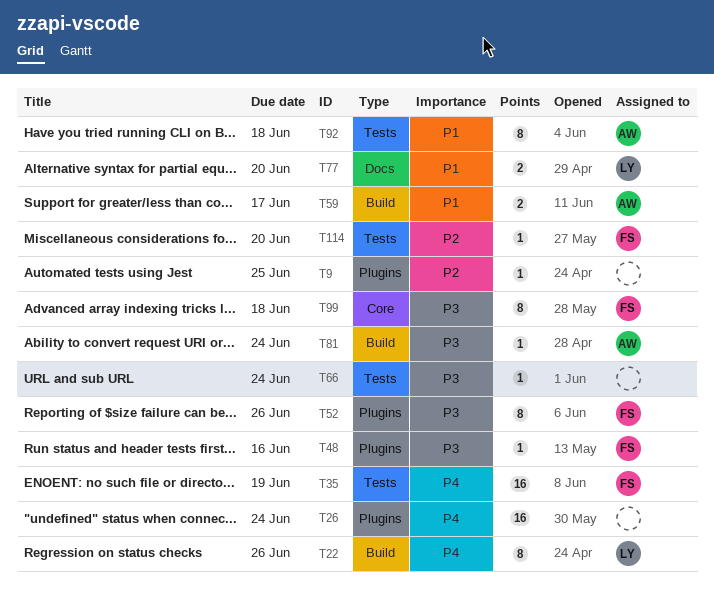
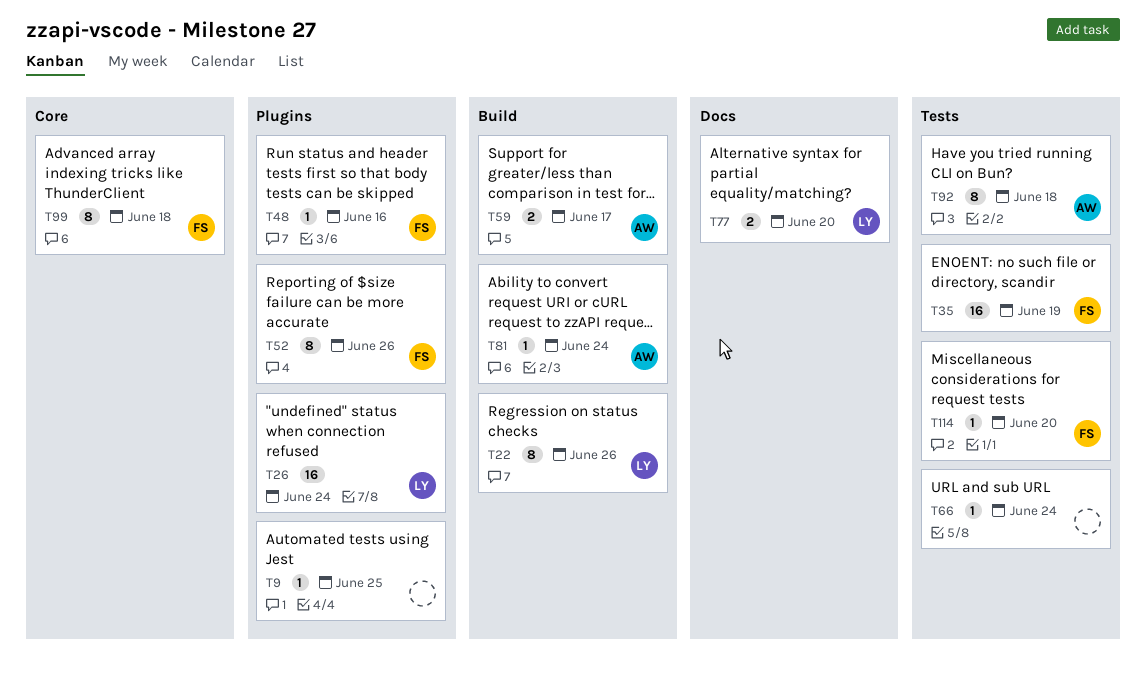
T26, owner: none -> LY

